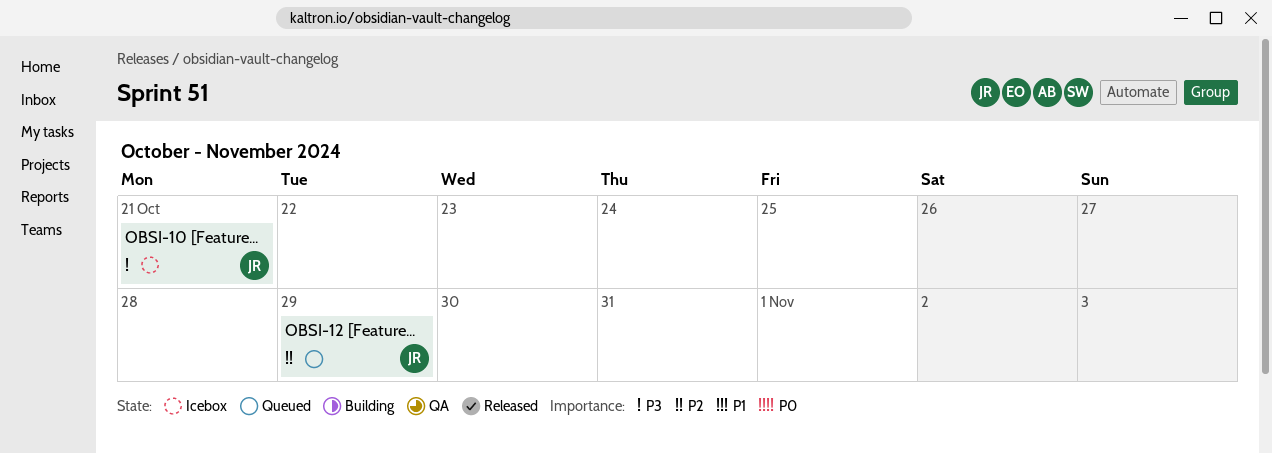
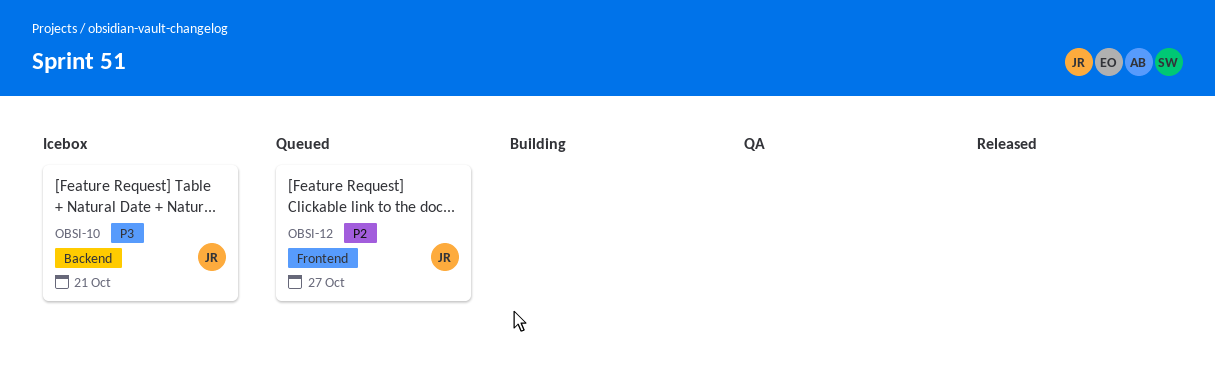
OBSI-12, due: Oct 29 -> Oct 27

